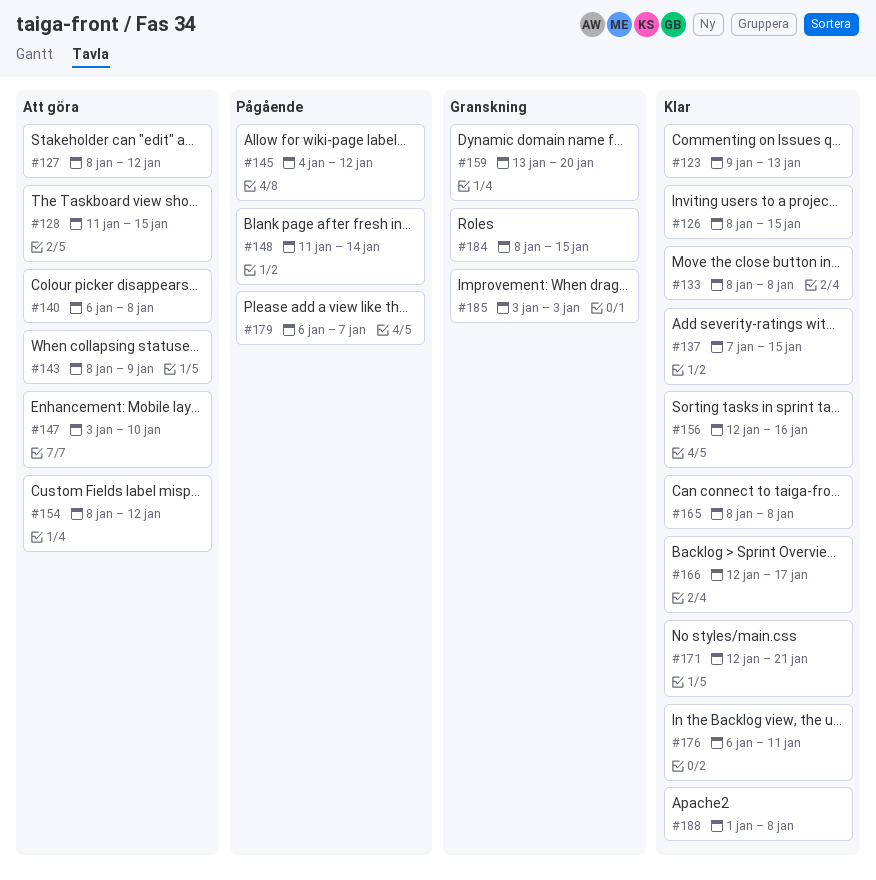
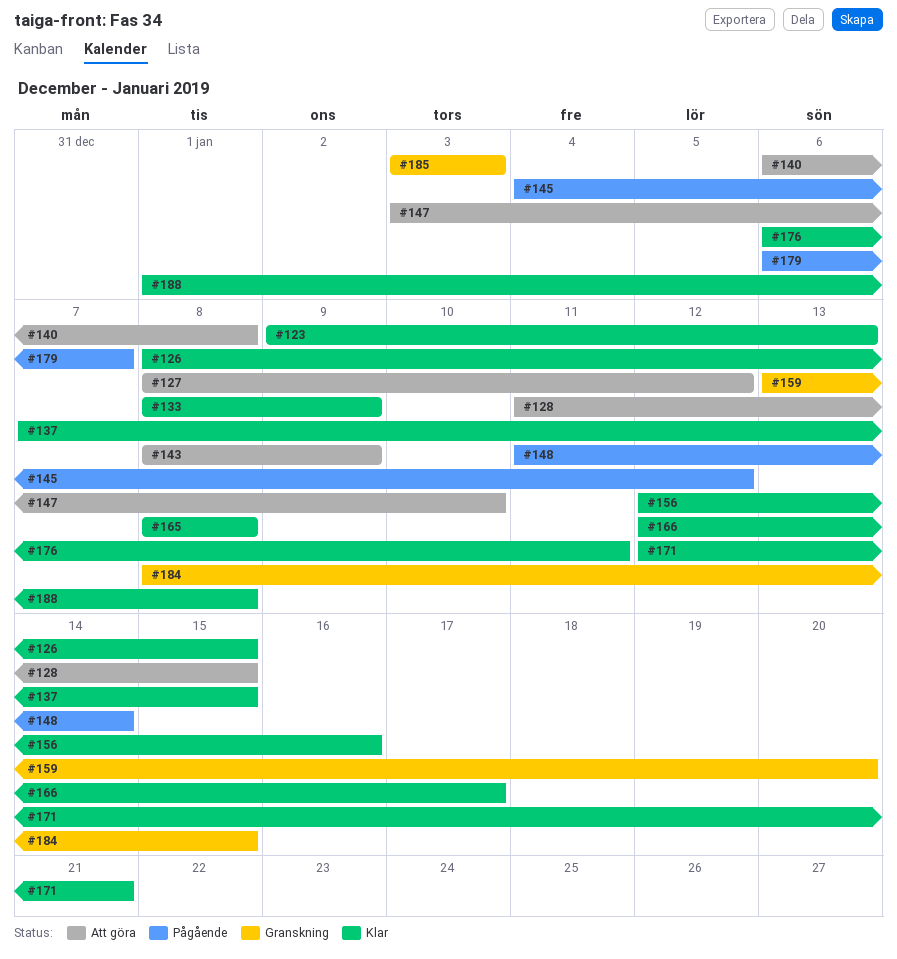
#133, due: Jan 8 -> Jan 9
#154: present -> none

